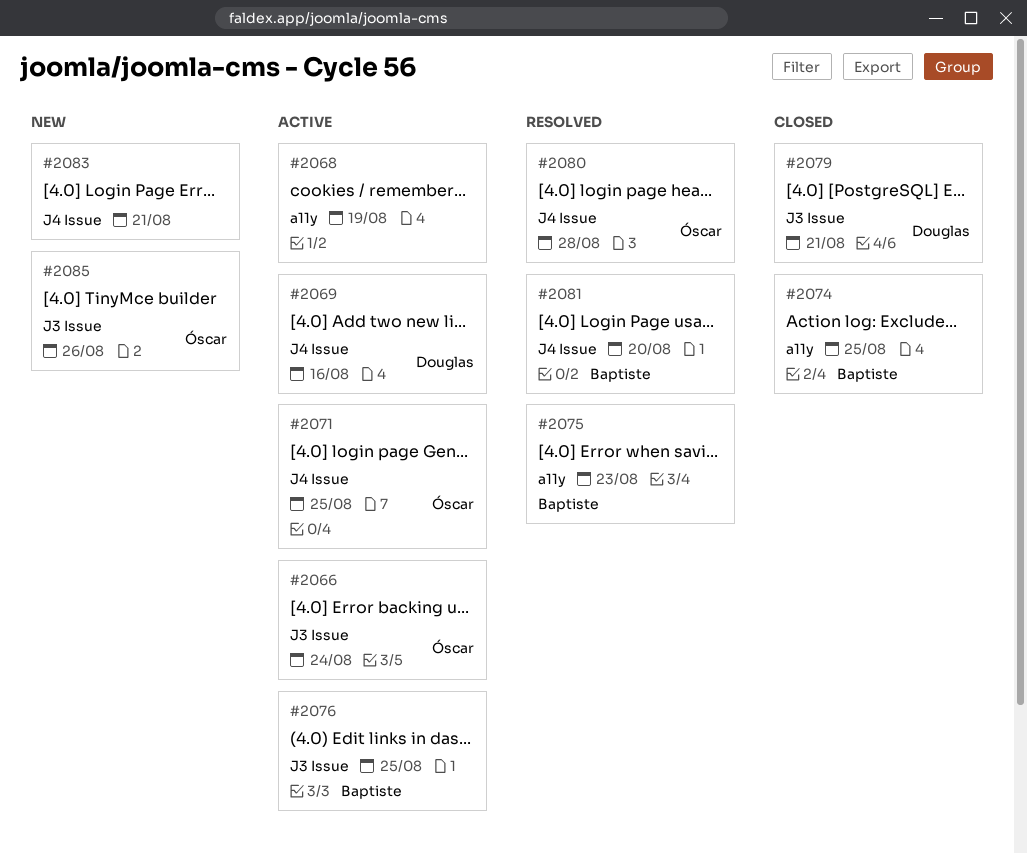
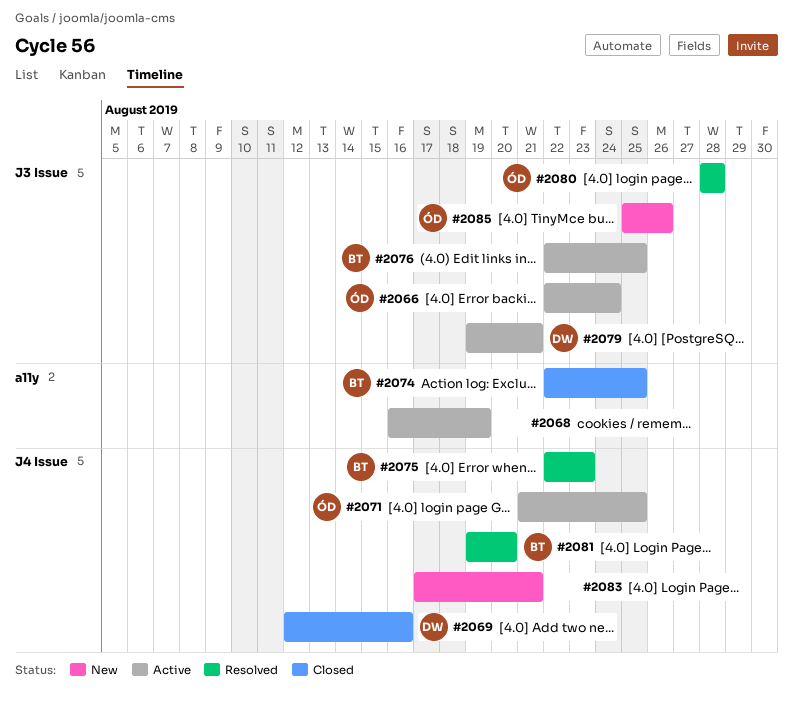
#2069, status: Active -> Closed
#2075, label: a11y -> J4 Issue
#2079, status: Closed -> Active
#2080, label: J4 Issue -> J3 Issue

